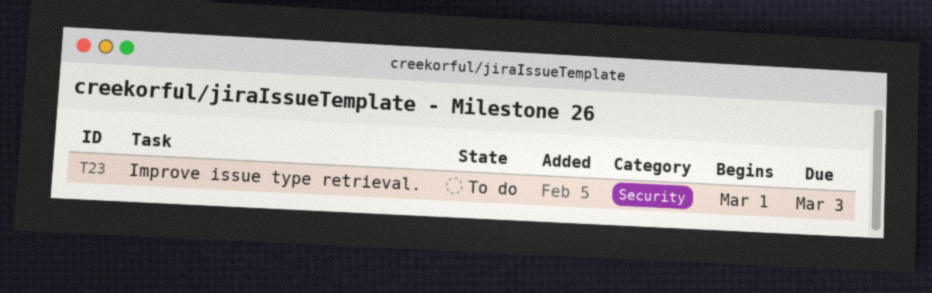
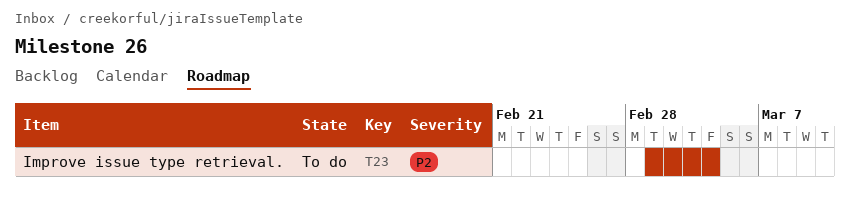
T23, due: Mar 3 -> Mar 4

